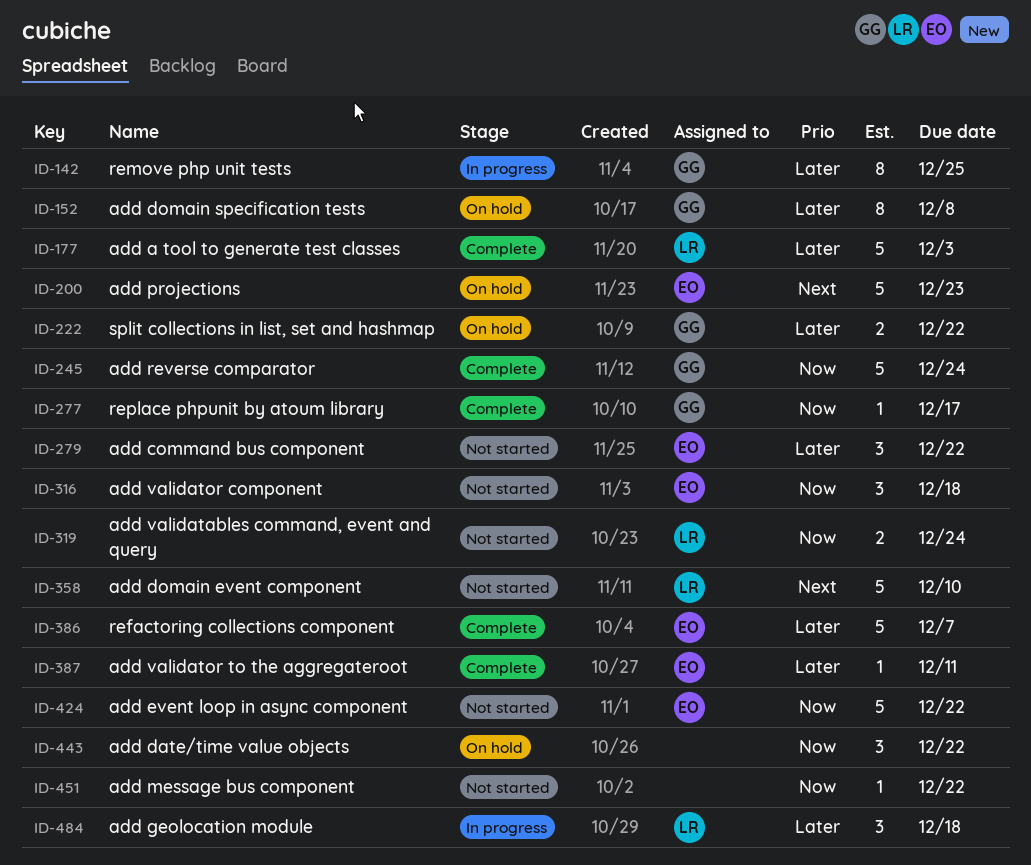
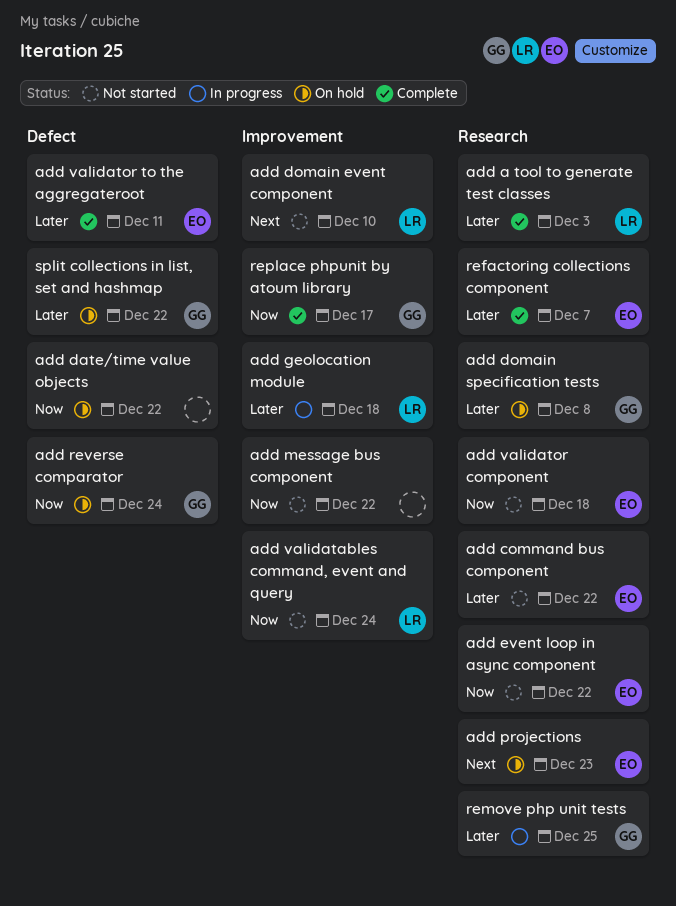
add reverse comparator, status: Complete -> On hold

